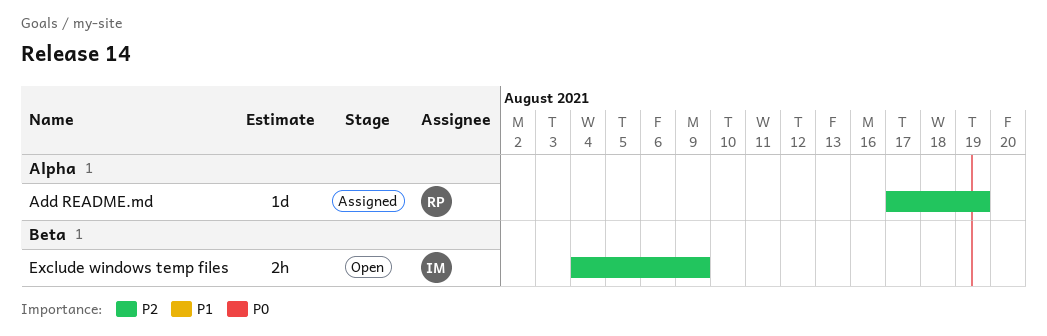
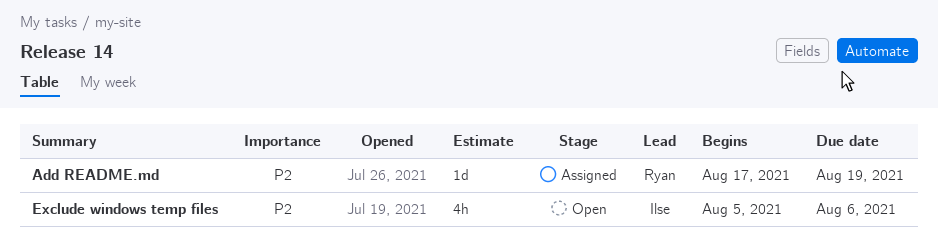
Exclude windows temp files, estimate: 2h -> 4h
Exclude windows temp files, start: Aug 4 -> Aug 5
Exclude windows temp files, due: Aug 9 -> Aug 6

